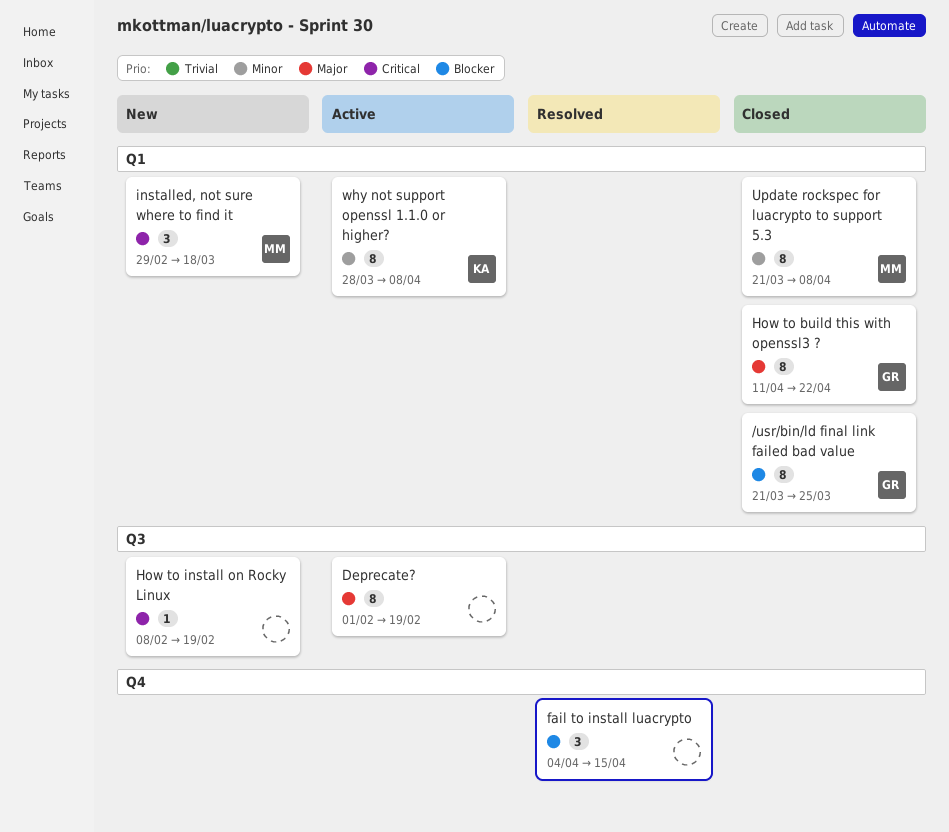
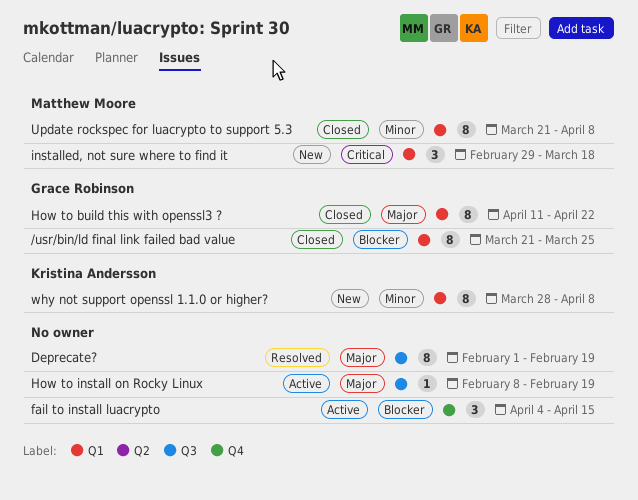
Deprecate?, status: Active -> Resolved
fail to install luacrypto, status: Resolved -> Active
How to install on Rocky Linux, status: New -> Active
How to install on Rocky Linux, priority: Critical -> Major
why not support openssl 1.1.0 or higher?, status: Active -> New

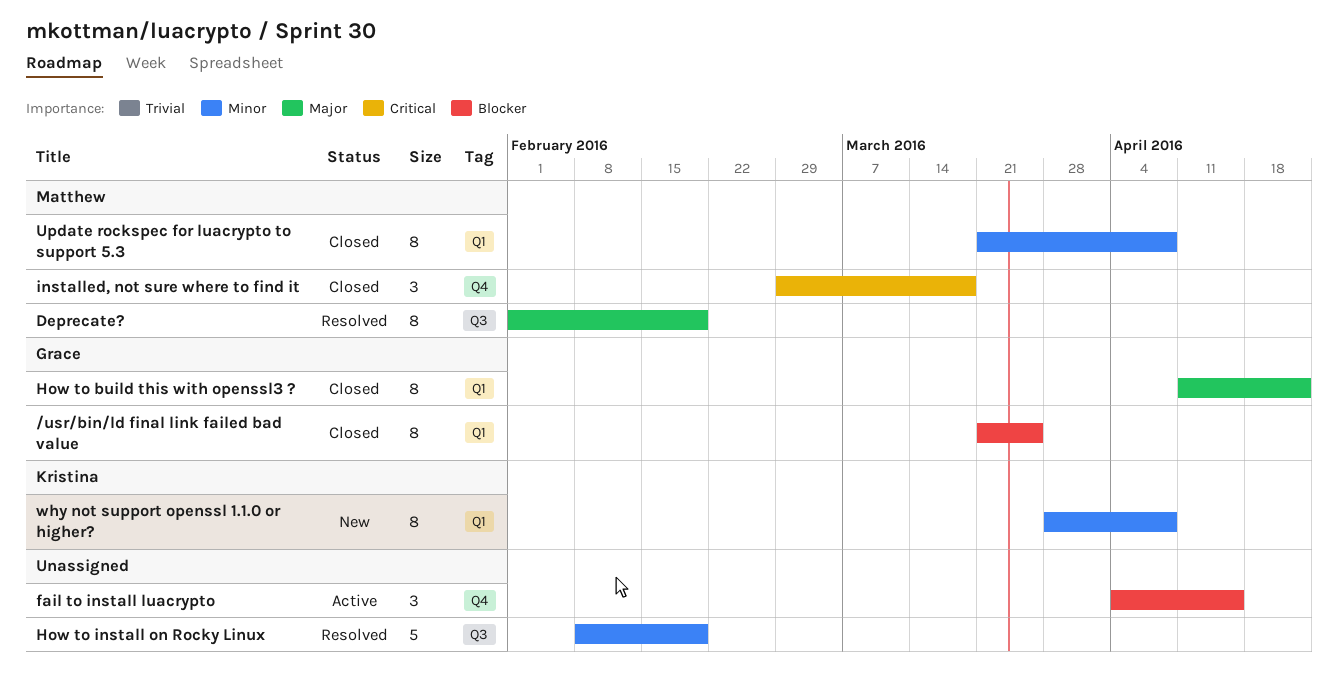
Deprecate?, owner: none -> Matthew Moore
How to install on Rocky Linux, status: Active -> Resolved
How to install on Rocky Linux, priority: Major -> Minor
How to install on Rocky Linux, estimate: 1 -> 5
installed, not sure where to find it, status: New -> Closed
installed, not sure where to find it, label: Q1 -> Q4

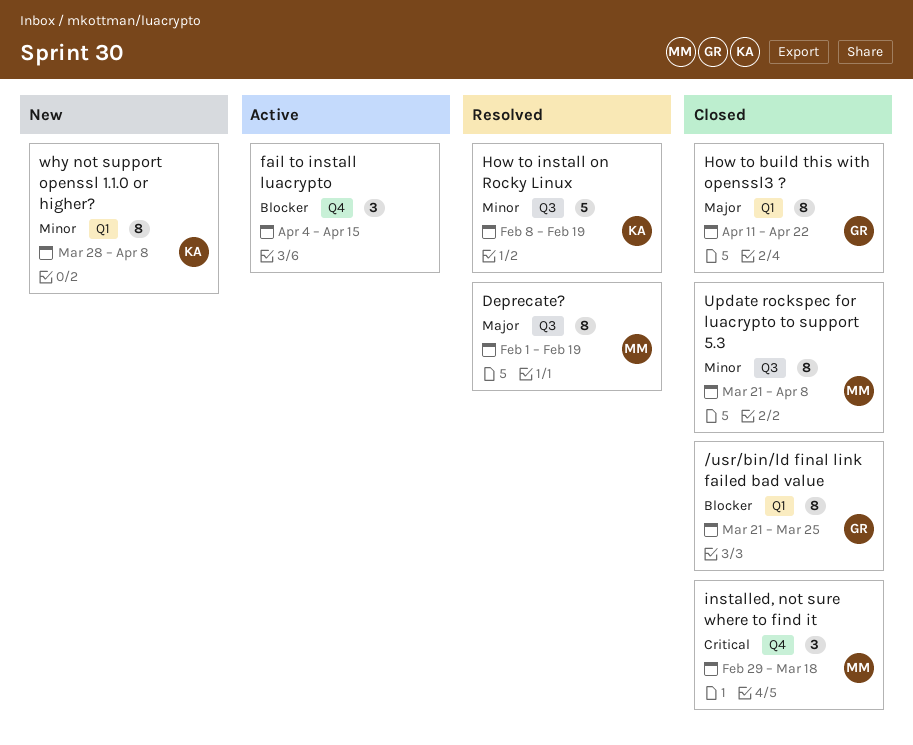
How to install on Rocky Linux, owner: none -> Kristina
Update rockspec for luacrypto to support 5.3, label: Q1 -> Q3

